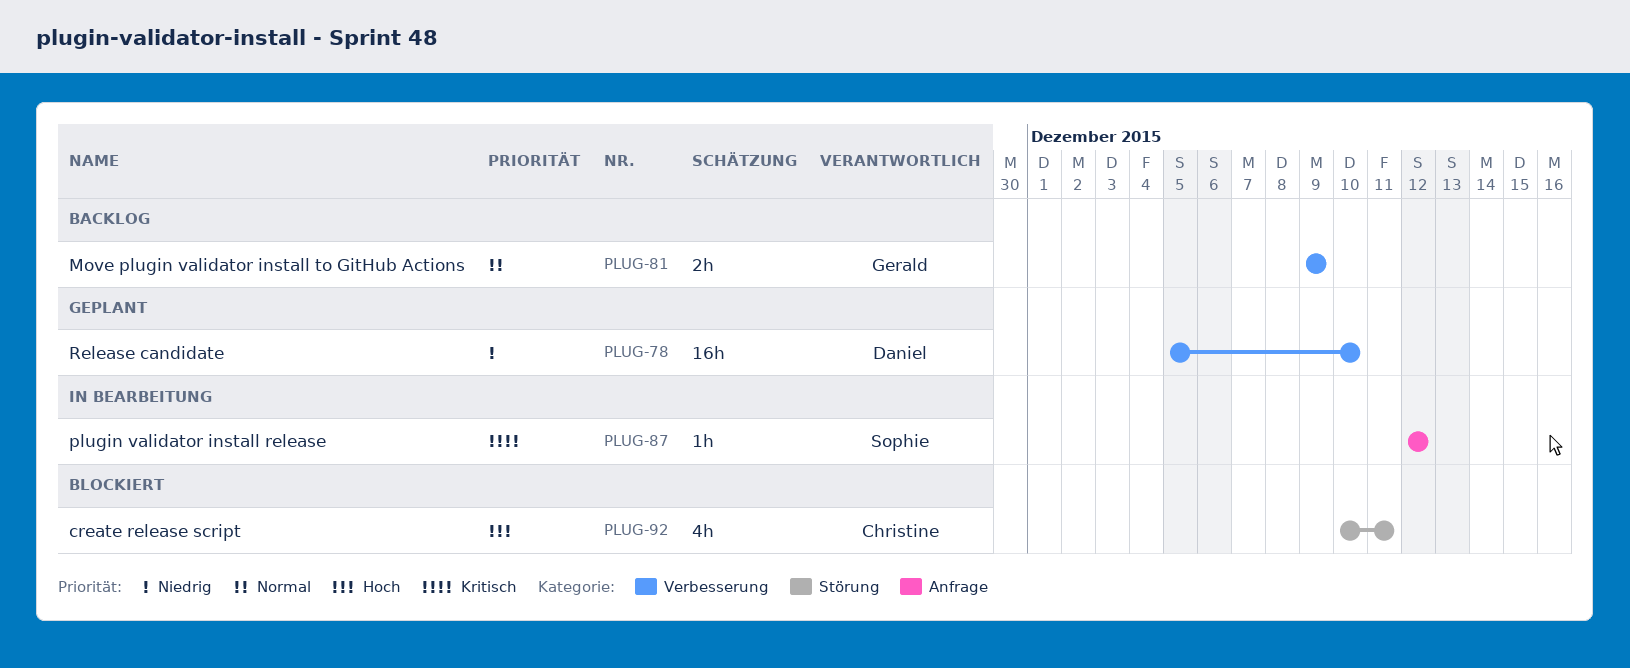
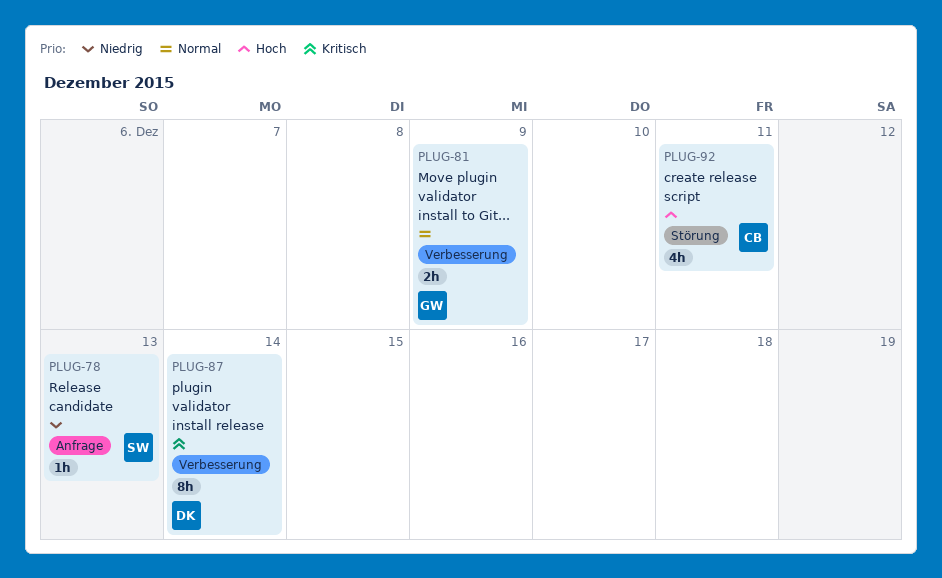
PLUG-78, owner: Daniel -> Sophie
PLUG-78, label: Verbesserung -> Anfrage
PLUG-78, estimate: 16h -> 1h
PLUG-78, due: Dec 10 -> Dec 13
PLUG-87, owner: Sophie -> Daniel
PLUG-87, label: Anfrage -> Verbesserung
PLUG-87, estimate: 1h -> 8h
PLUG-87, due: Dec 12 -> Dec 14

